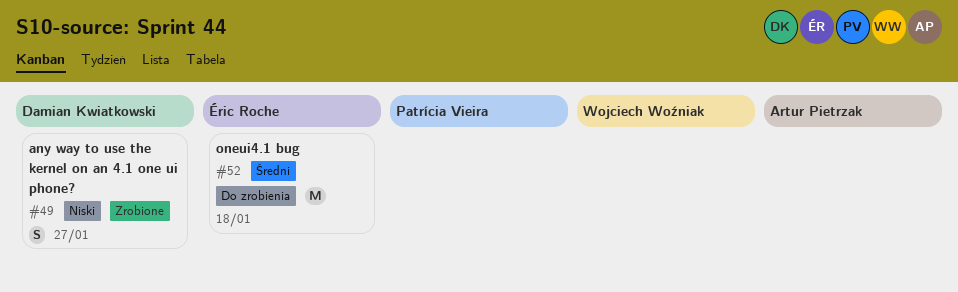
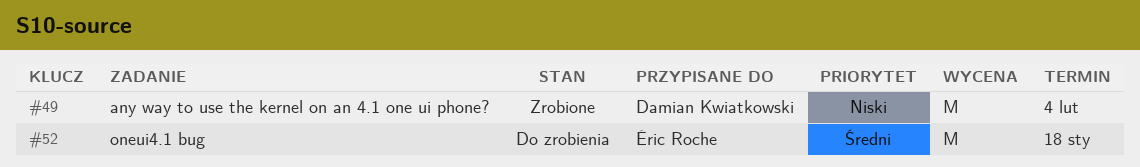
#49, estimate: S -> M
#49, due: Jan 27 -> Feb 4

